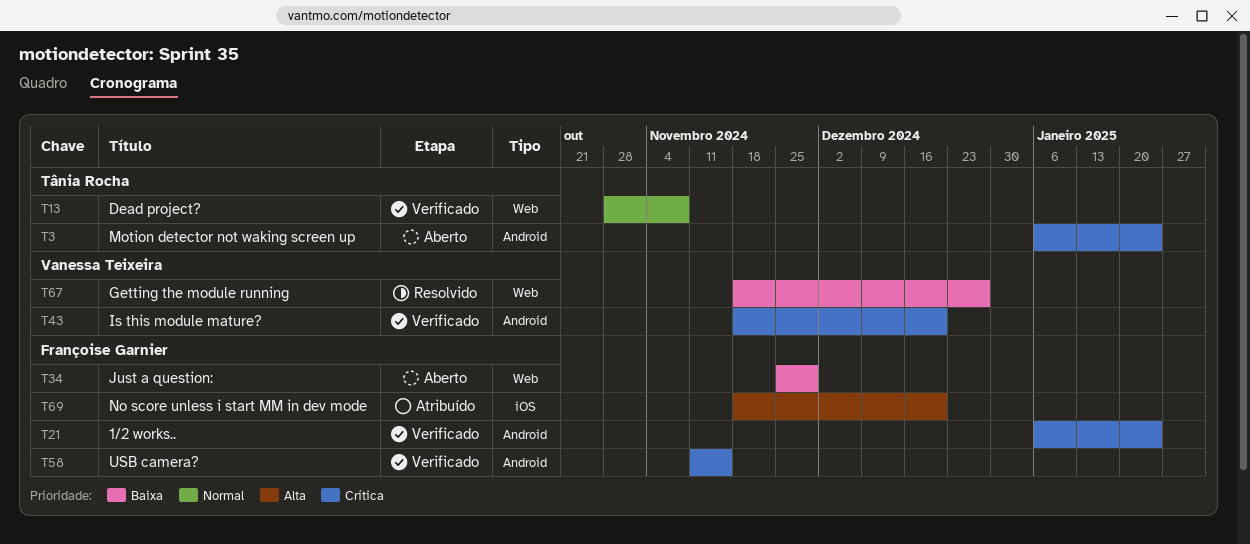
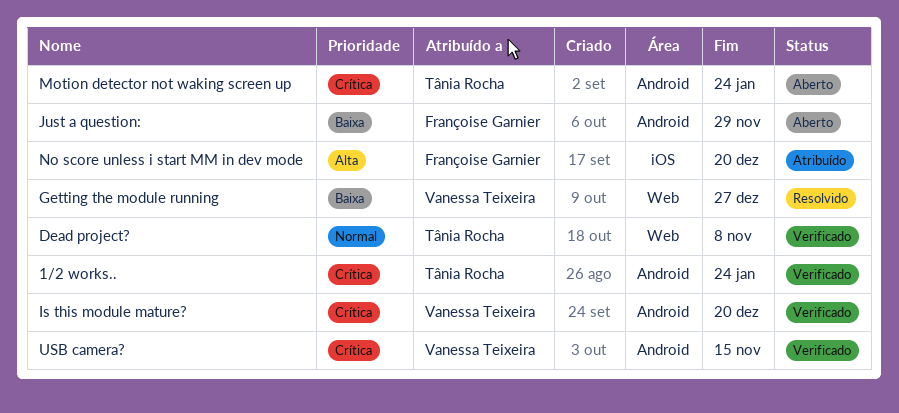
1/2 works.., owner: Françoise Garnier -> Tânia Rocha
Just a question:, label: Web -> Android
USB camera?, owner: Françoise Garnier -> Vanessa Teixeira

